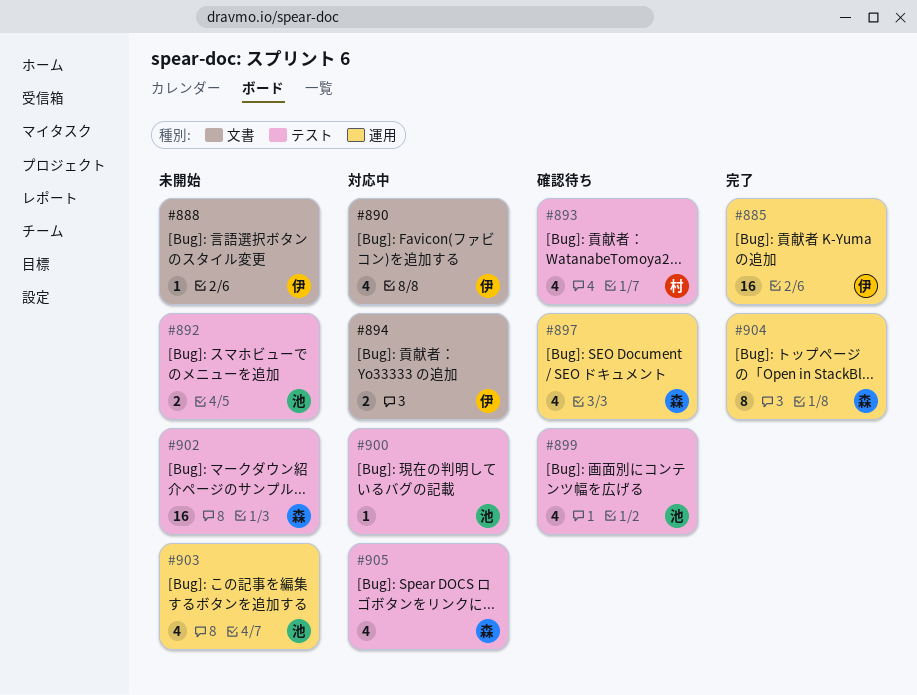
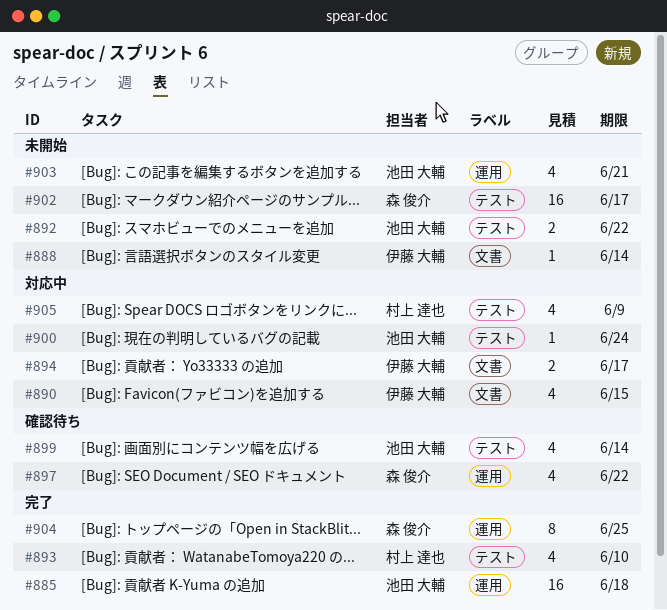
#885, owner: 伊藤 大輔 -> 池田 大輔
#893, status: 確認待ち -> 完了
#905, owner: 森 俊介 -> 村上 達也

